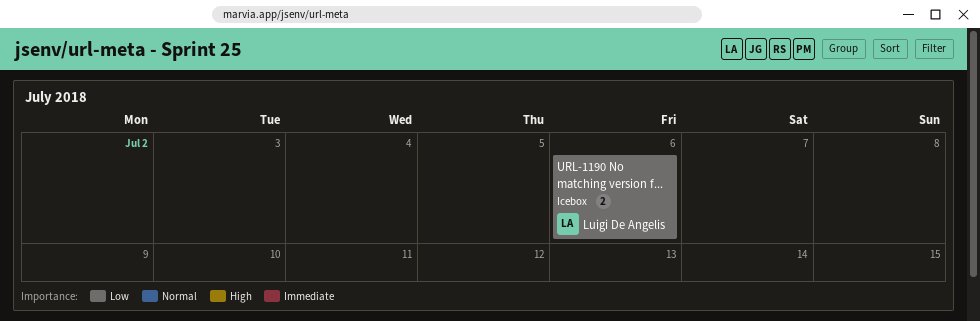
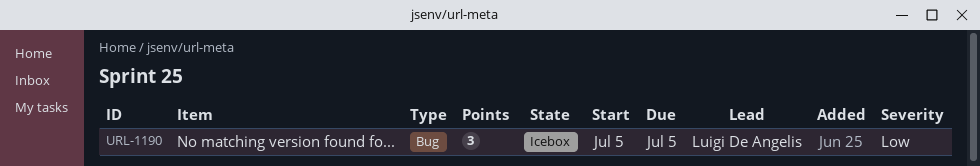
URL-1190, estimate: 2 -> 3
URL-1190, due: Jul 6 -> Jul 5

